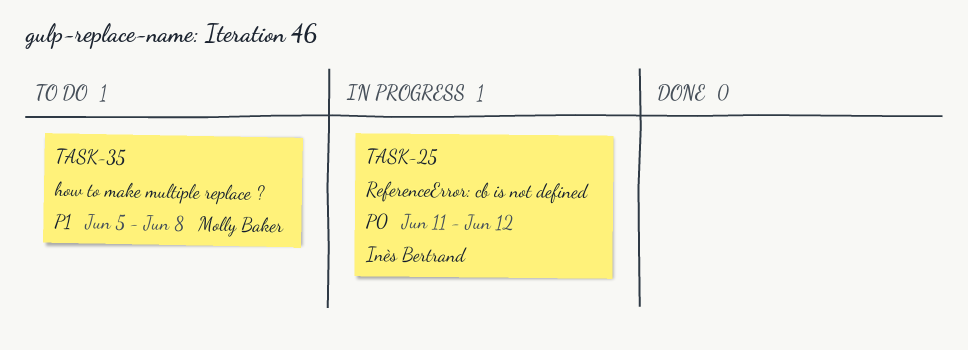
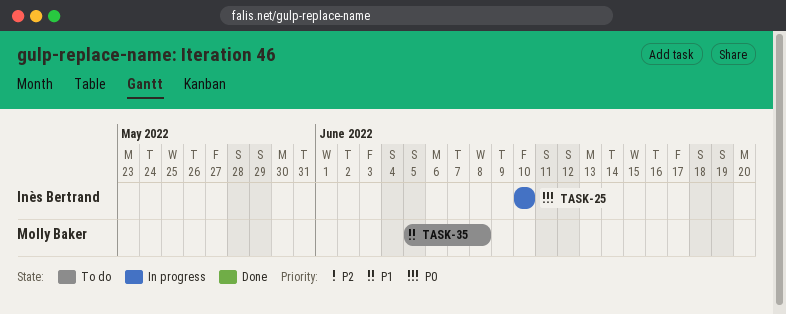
TASK-25, start: Jun 11 -> Jun 10
TASK-25, due: Jun 12 -> Jun 10

